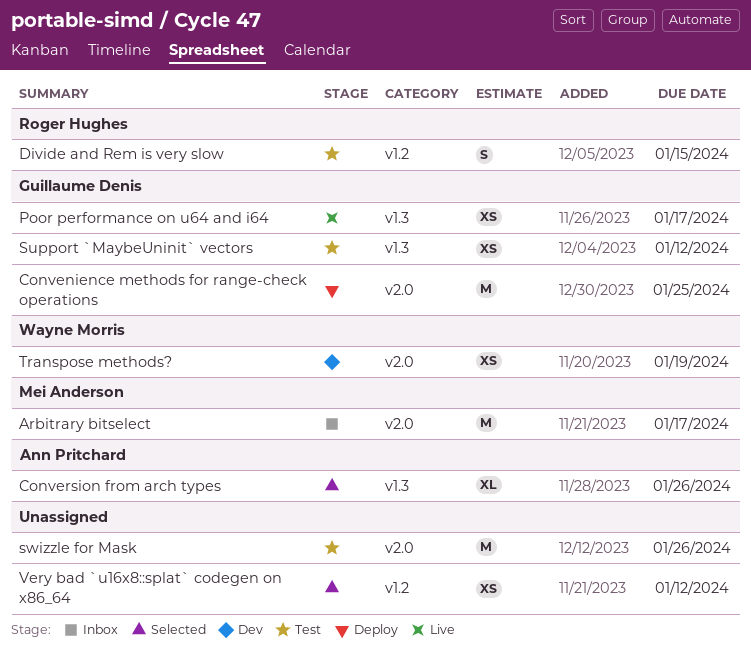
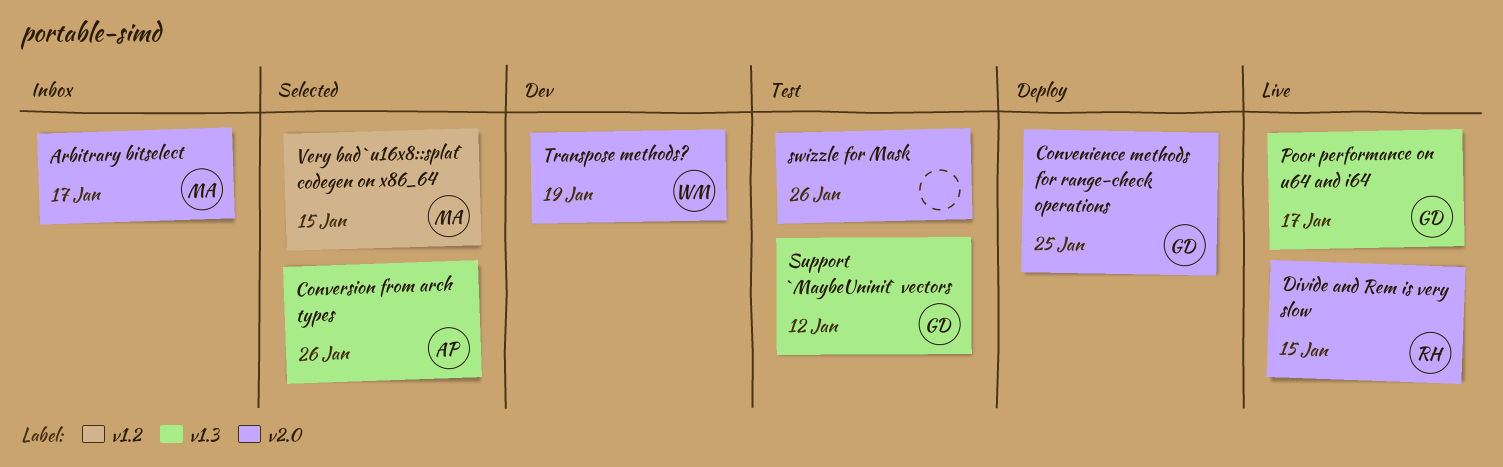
Divide and Rem is very slow, status: Test -> Live
Divide and Rem is very slow, label: v1.2 -> v2.0
Very bad `u16x8::splat` codegen on x86_64, owner: none -> Mei Anderson
Very bad `u16x8::splat` codegen on x86_64, due: Jan 12 -> Jan 15

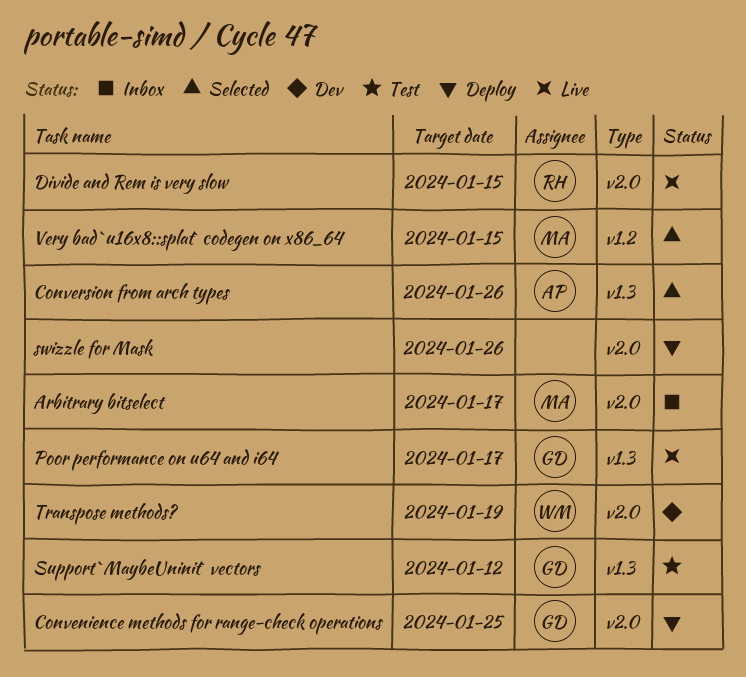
swizzle for Mask, status: Test -> Deploy

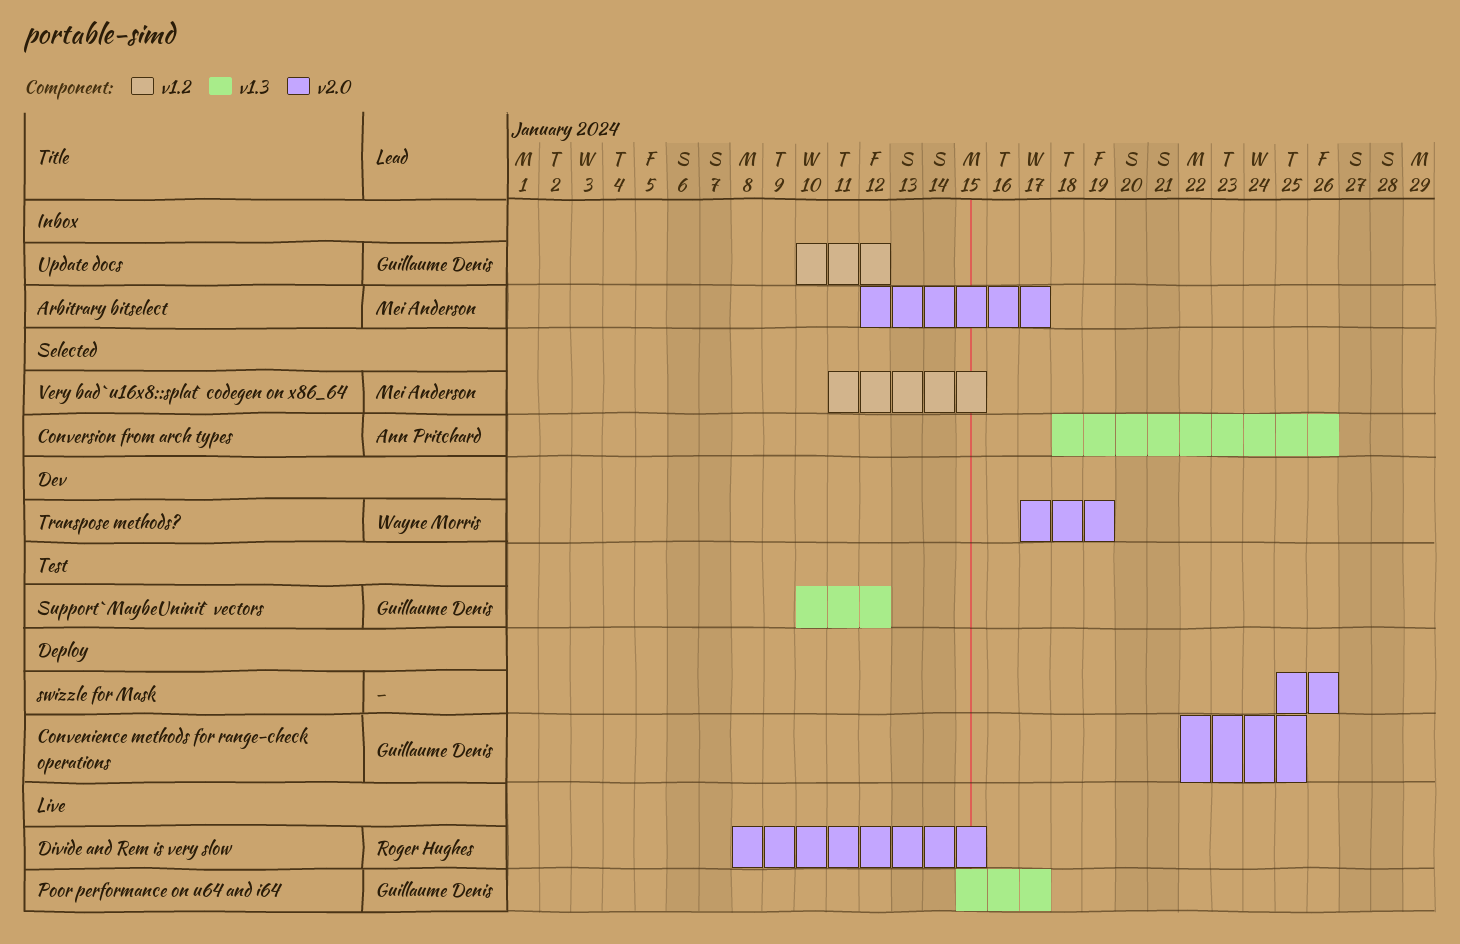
Update docs: none -> present

